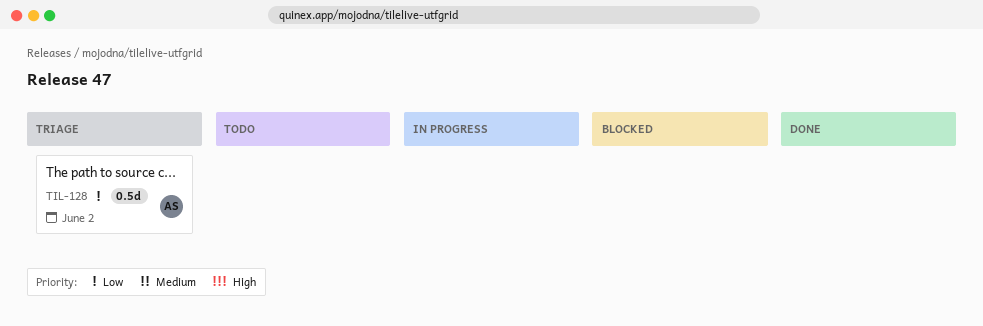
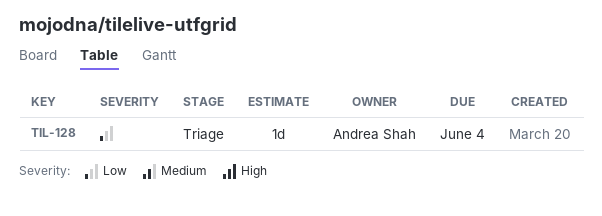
TIL-128, estimate: 0.5d -> 1d
TIL-128, due: Jun 2 -> Jun 4

